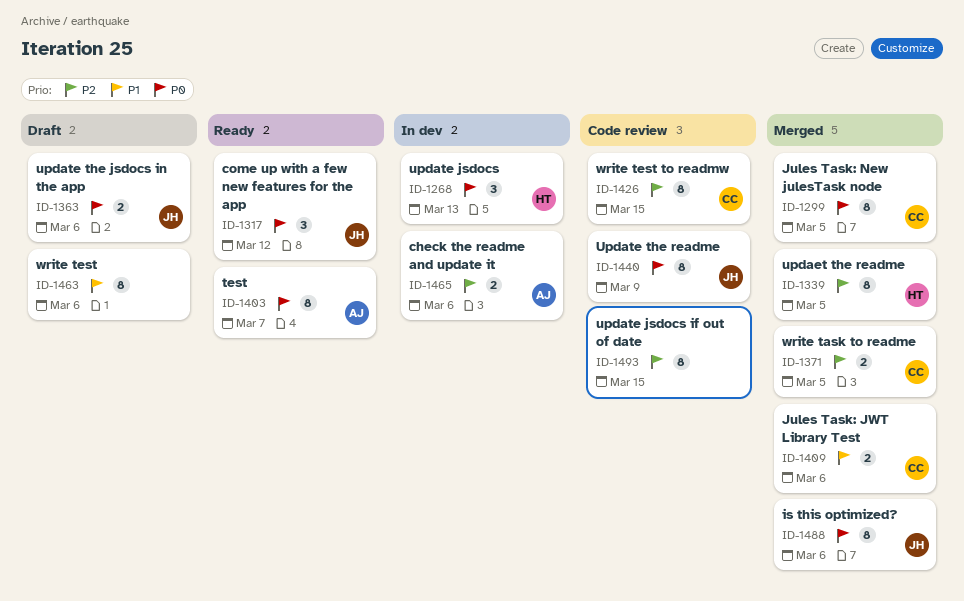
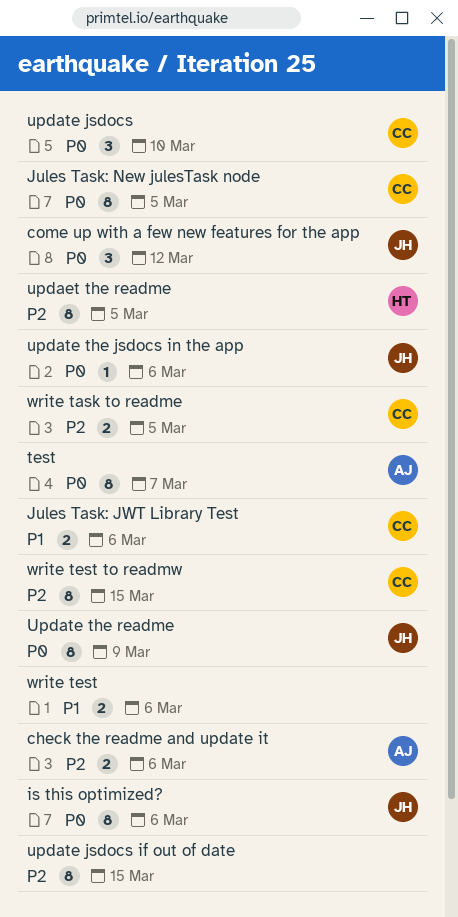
update jsdocs, owner: HT -> CC
update jsdocs, due: Mar 13 -> Mar 10
update the jsdocs in the app, estimate: 2 -> 1
write test, estimate: 8 -> 2

